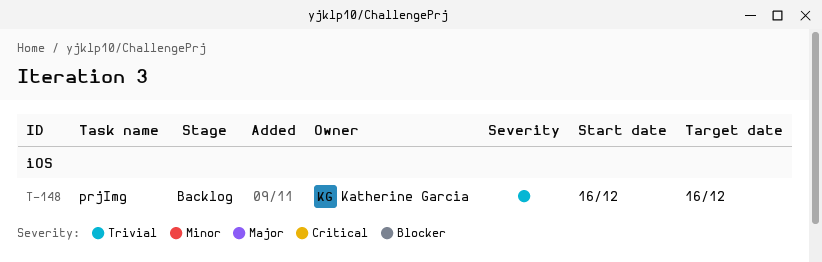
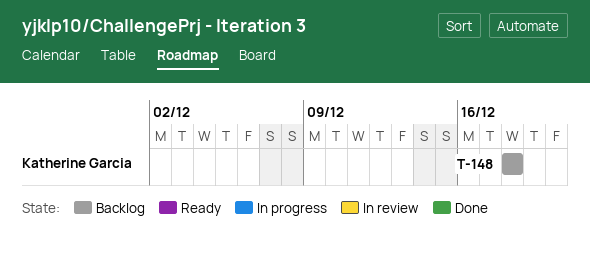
T-148, start: Dec 16 -> Dec 18
T-148, due: Dec 16 -> Dec 18

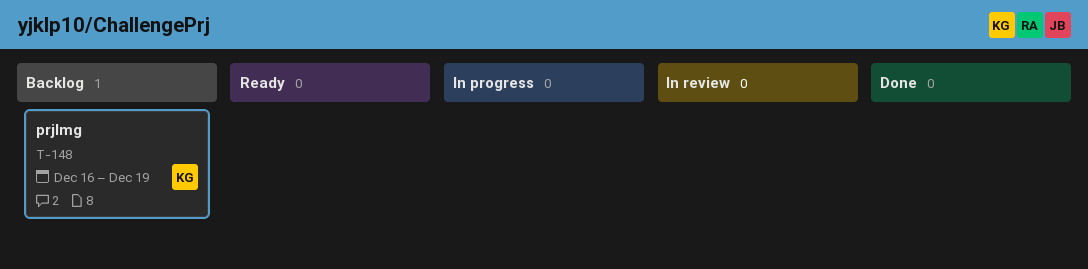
T-148, start: Dec 18 -> Dec 16
T-148, due: Dec 18 -> Dec 19

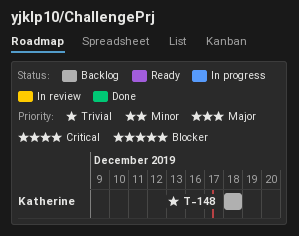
T-148, start: Dec 16 -> Dec 18
T-148, due: Dec 19 -> Dec 18

